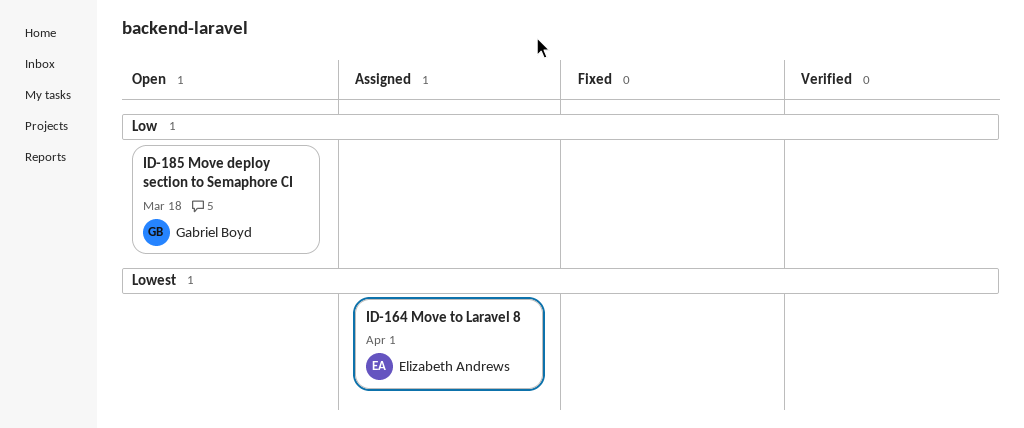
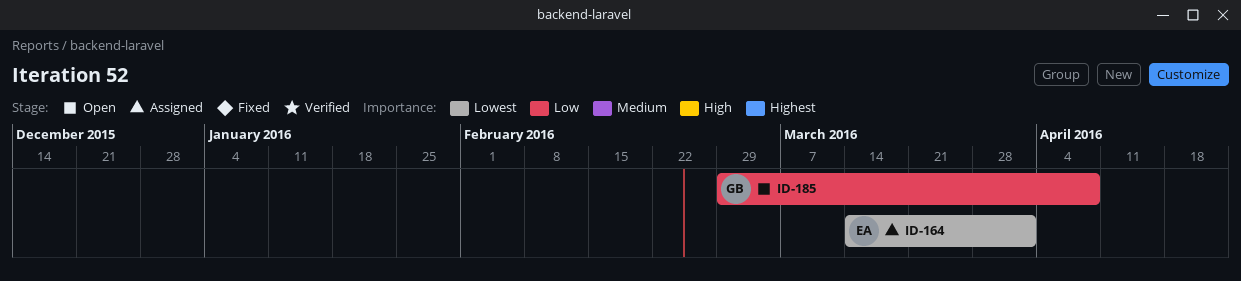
ID-185, due: Mar 18 -> Apr 8

